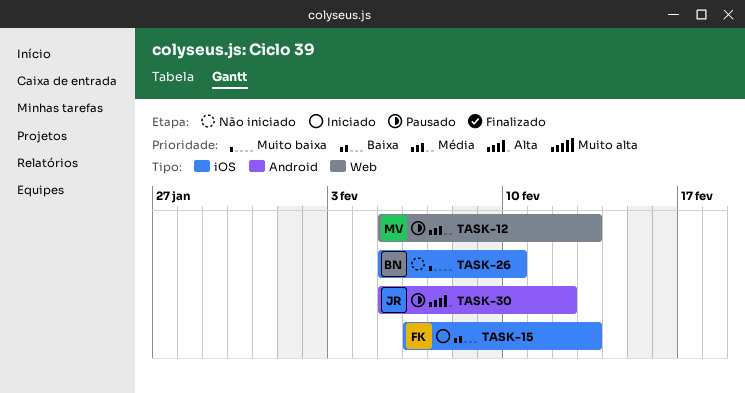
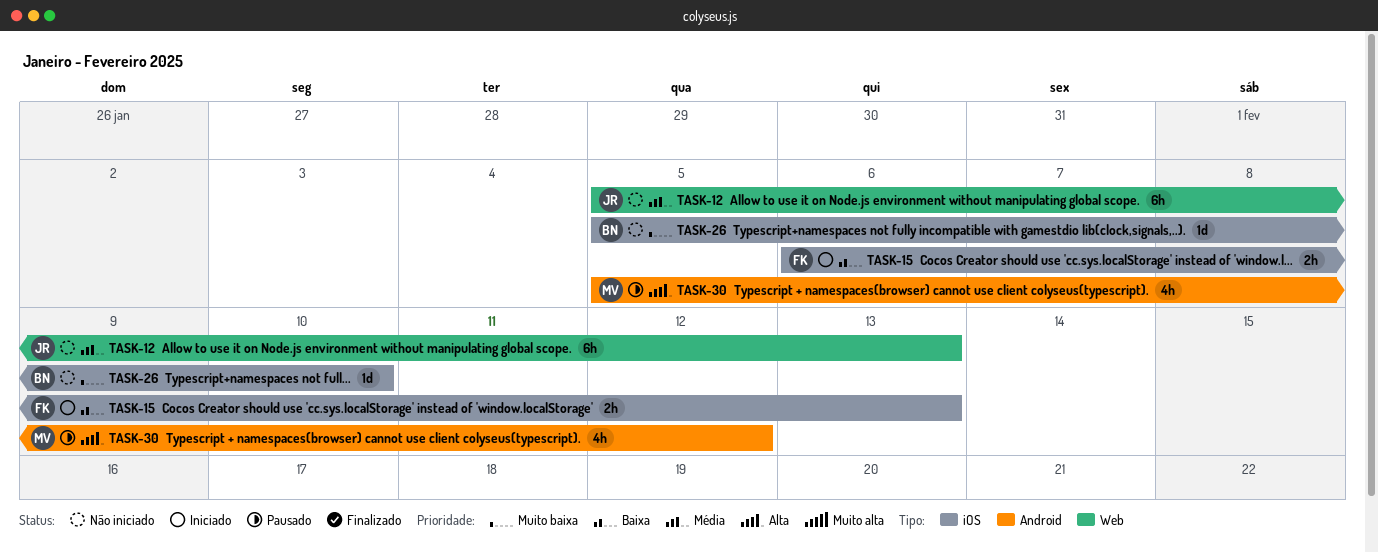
TASK-12, status: Pausado -> Não iniciado
TASK-12, owner: MV -> JR
TASK-30, owner: JR -> MV

